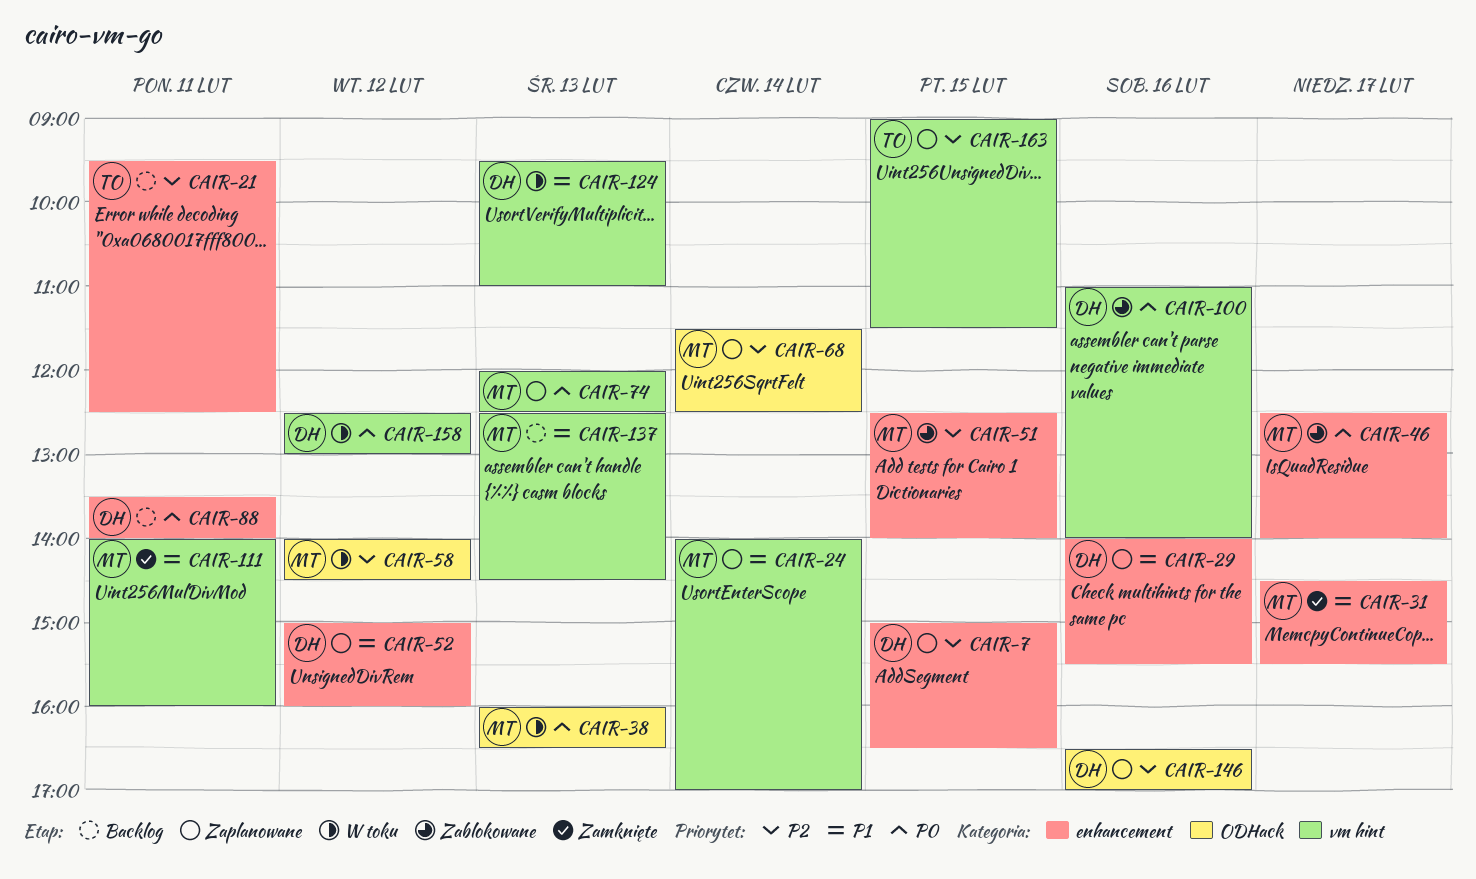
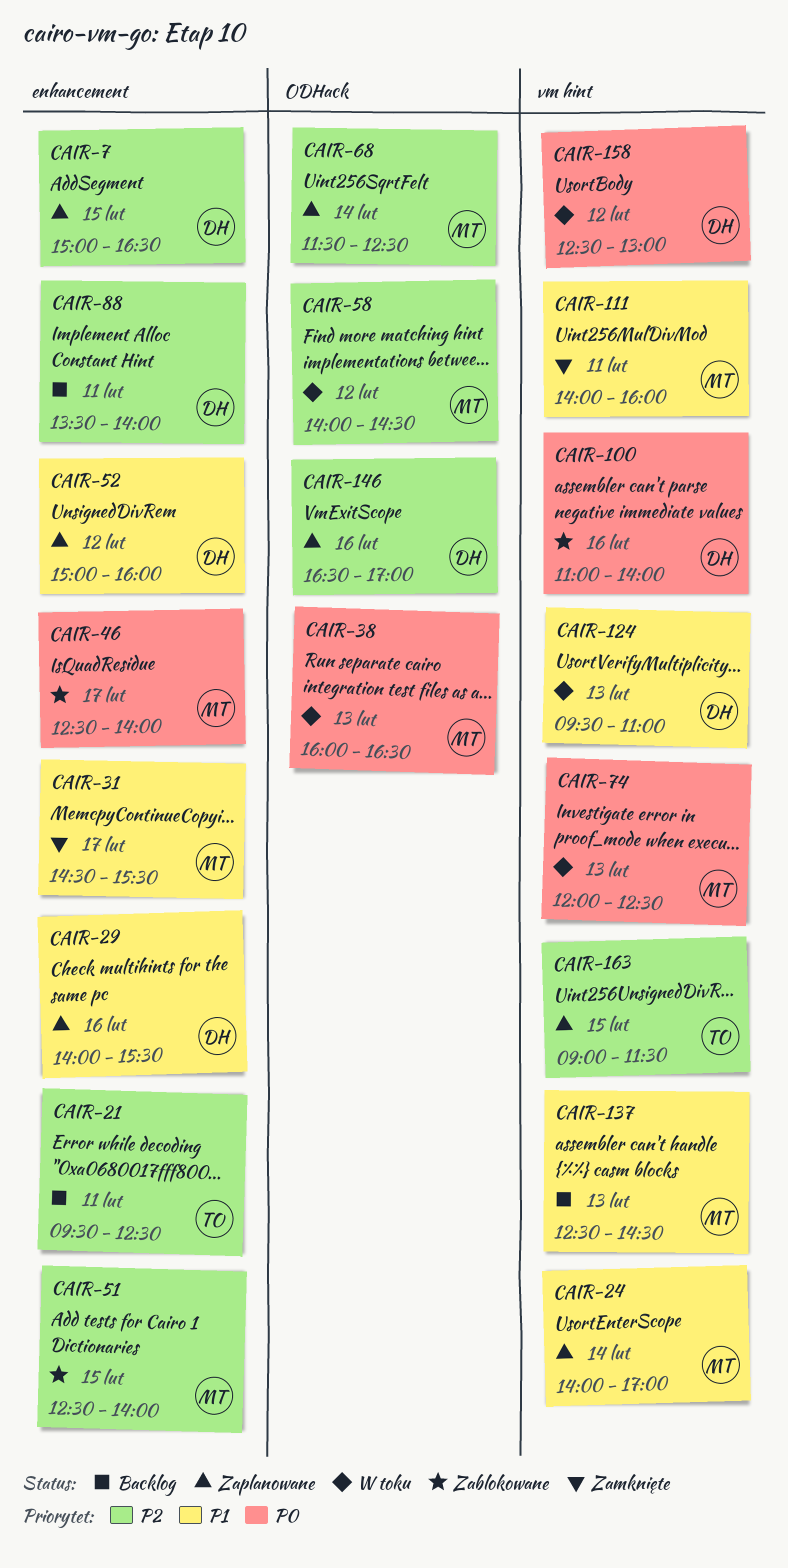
CAIR-74, status: Zaplanowane -> W toku
CAIR-88, priority: P0 -> P2

